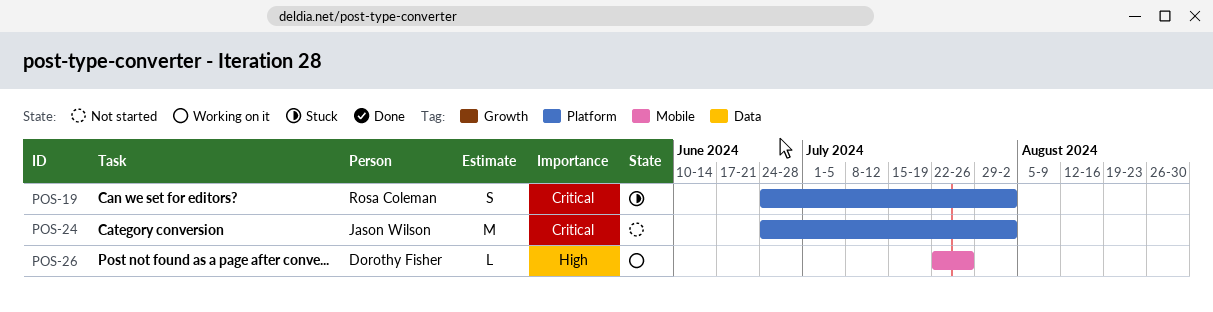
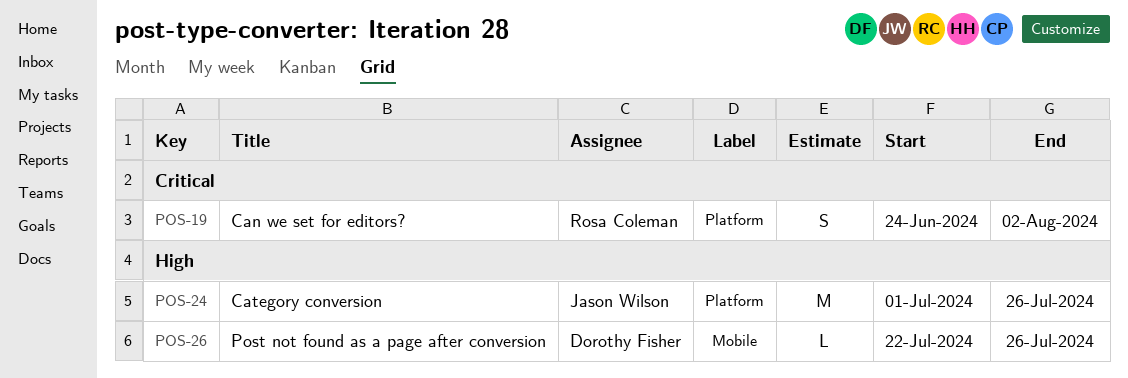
POS-24, priority: Critical -> High
POS-24, start: Jun 24 -> Jul 1
POS-24, due: Aug 2 -> Jul 26

